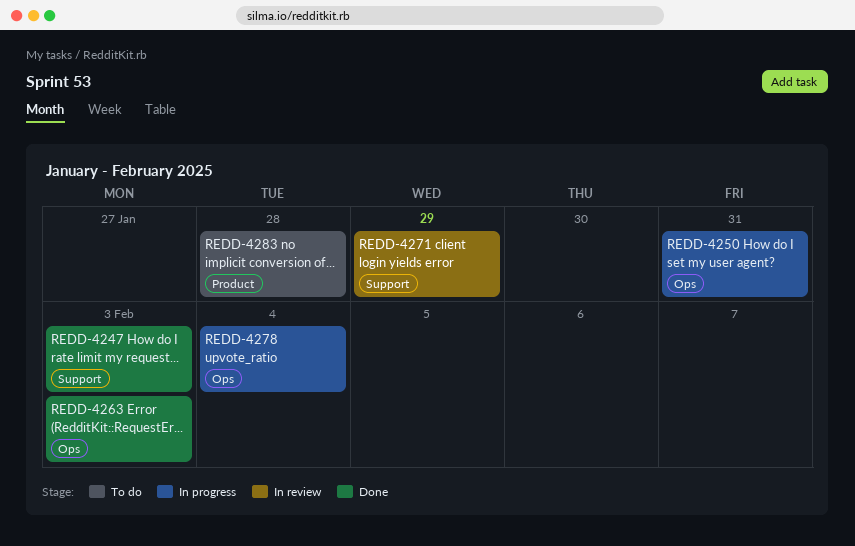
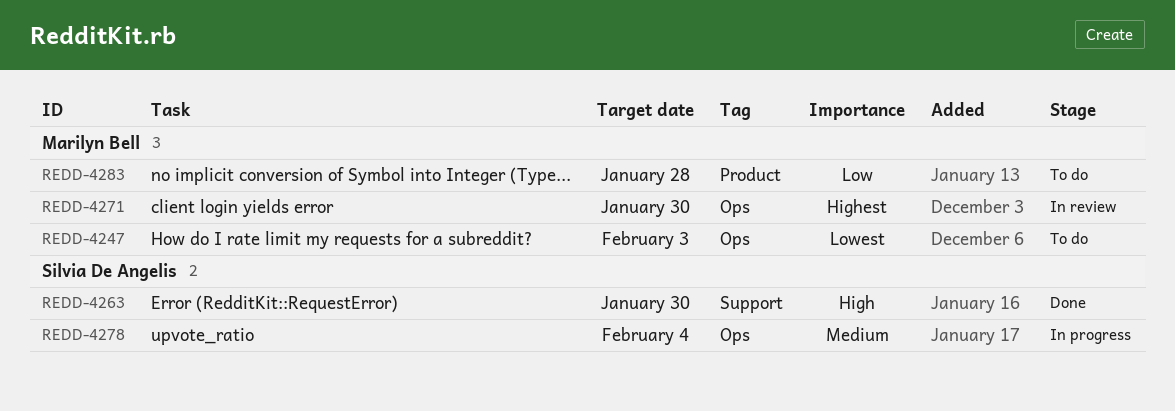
REDD-4247, status: Done -> To do
REDD-4247, label: Support -> Ops
REDD-4250: present -> none
REDD-4263, label: Ops -> Support
REDD-4263, due: Feb 3 -> Jan 30
REDD-4271, label: Support -> Ops
REDD-4271, due: Jan 29 -> Jan 30

